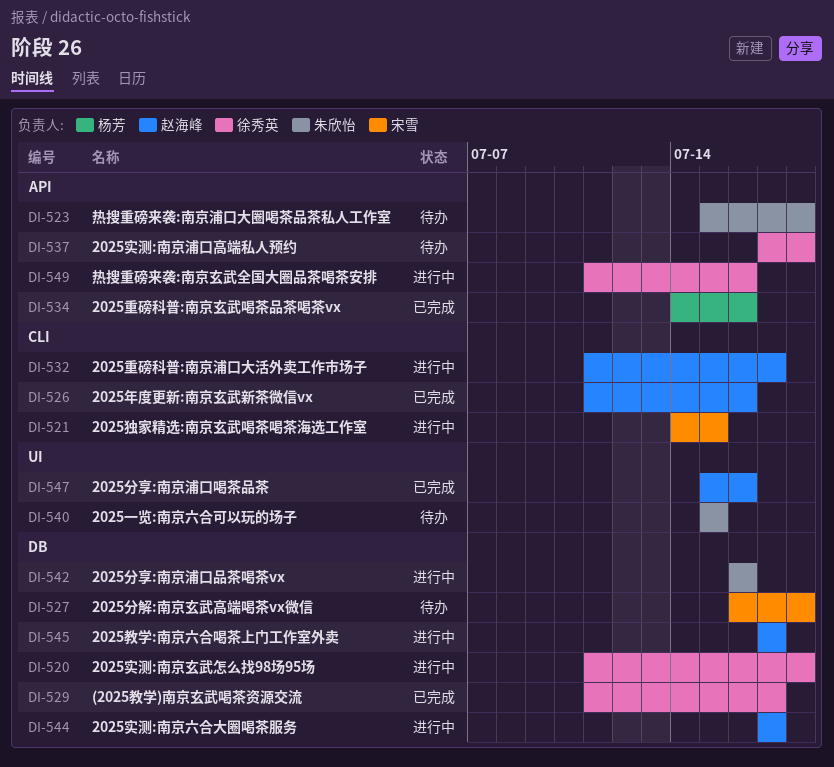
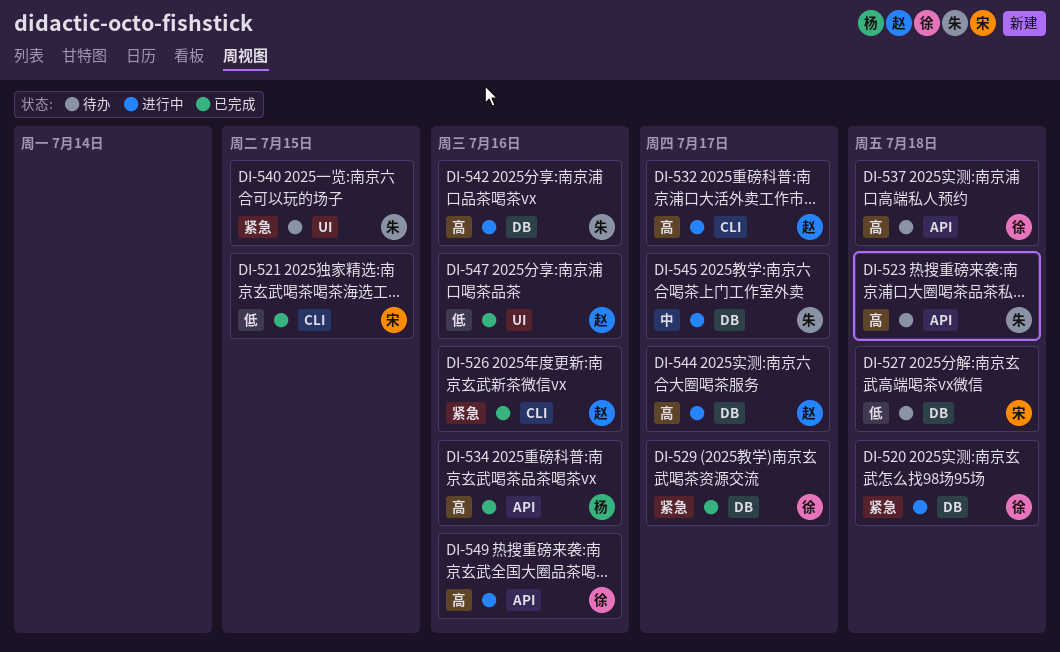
DI-521, status: 进行中 -> 已完成
DI-545, owner: 赵海峰 -> 朱欣怡

